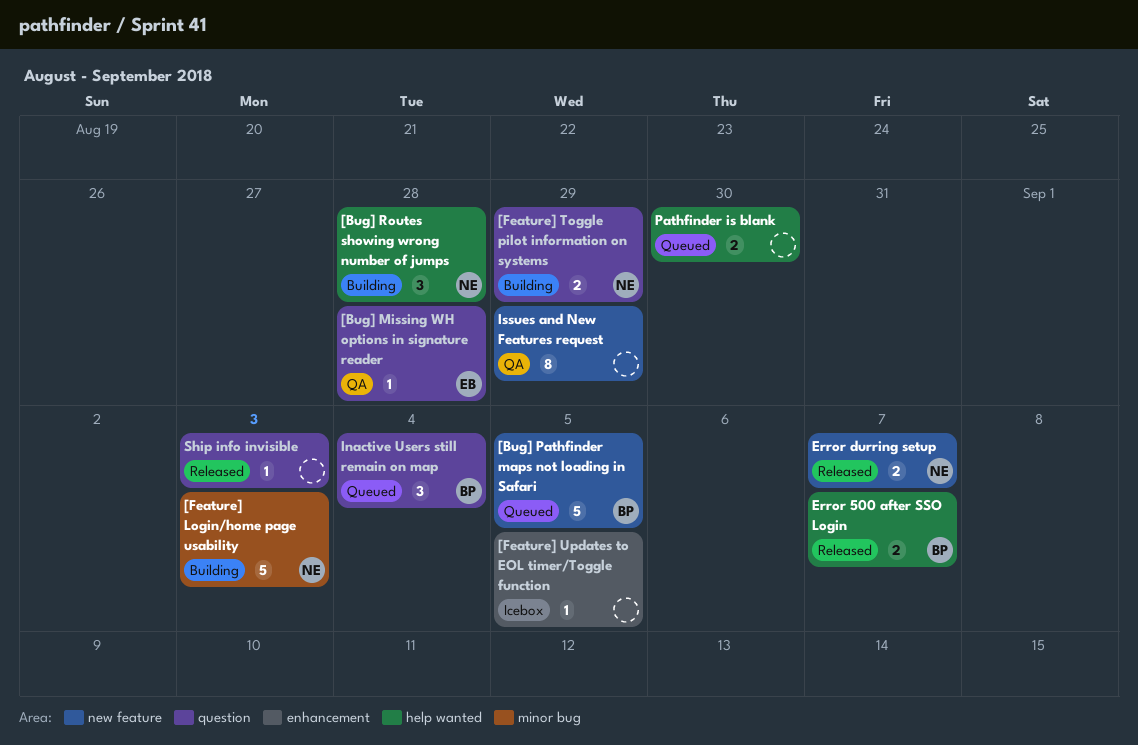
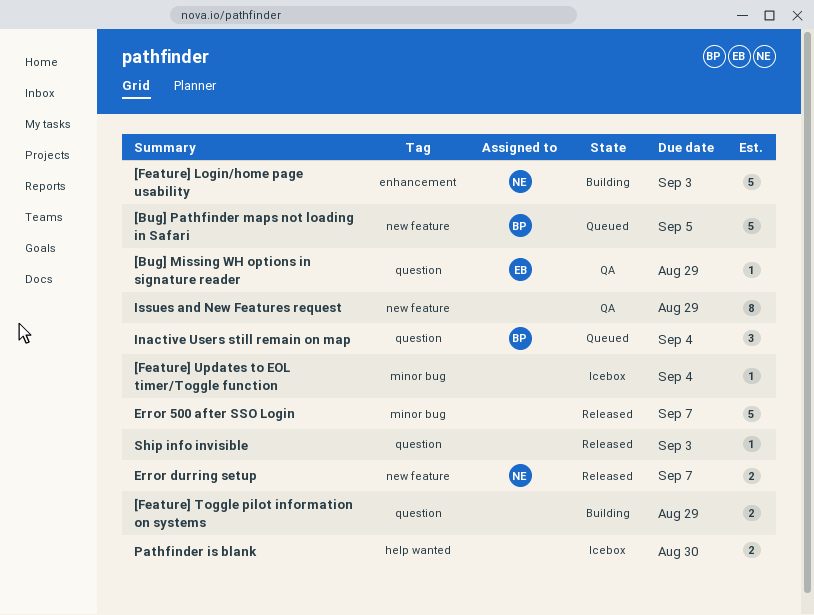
[Bug] Missing WH options in signature reader, due: Aug 28 -> Aug 29
[Bug] Routes showing wrong number of jumps: present -> none
[Feature] Login/home page usability, label: minor bug -> enhancement
[Feature] Toggle pilot information on systems, owner: NE -> none
[Feature] Updates to EOL timer/Toggle function, label: enhancement -> minor bug
[Feature] Updates to EOL timer/Toggle function, due: Sep 5 -> Sep 4
Error 500 after SSO Login, owner: BP -> none
Error 500 after SSO Login, label: help wanted -> minor bug
Error 500 after SSO Login, estimate: 2 -> 5
Pathfinder is blank, status: Queued -> Icebox

